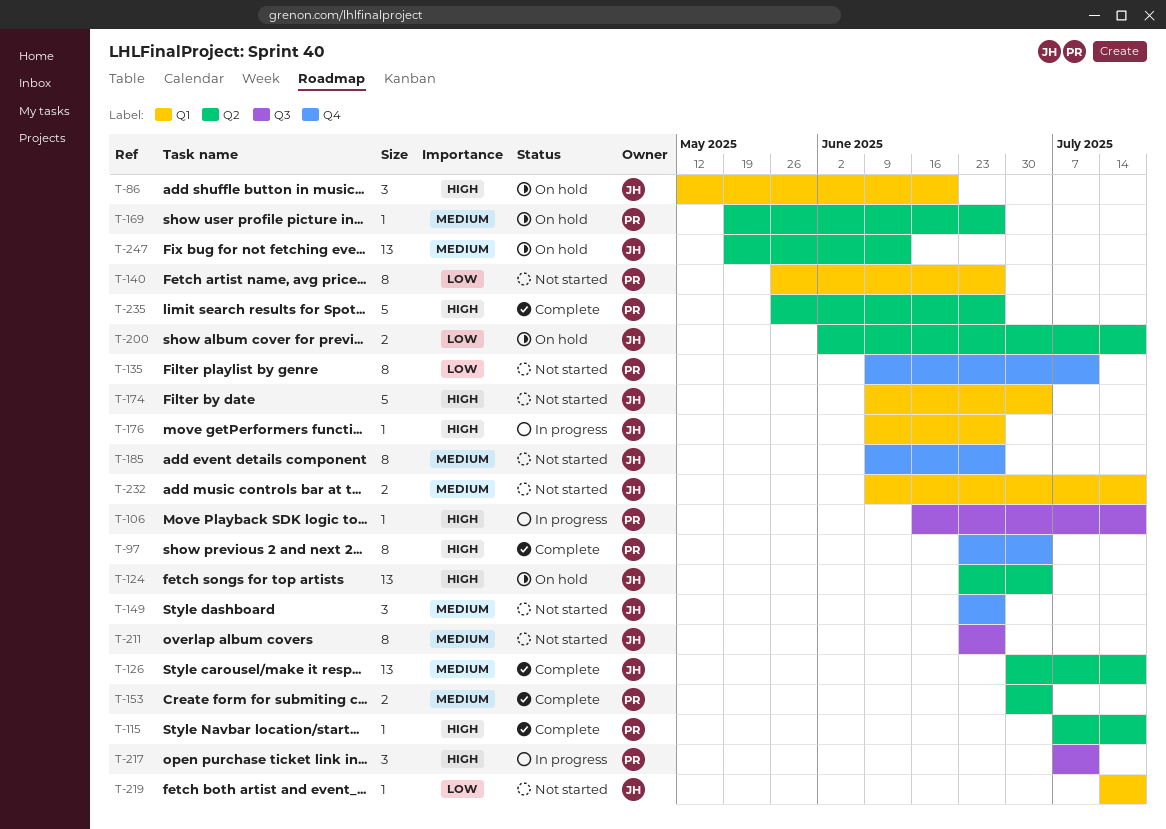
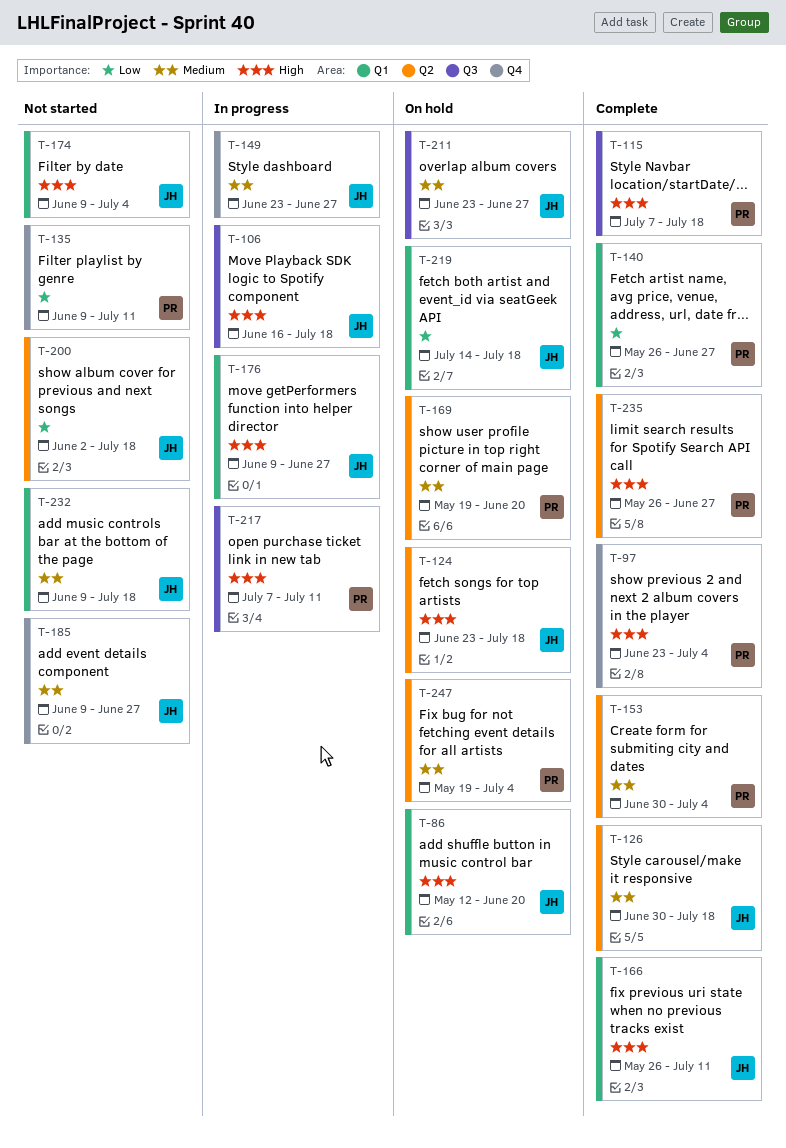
T-106, owner: PR -> JH
T-115, label: Q2 -> Q3
T-124, due: Jul 4 -> Jul 18
T-140, status: Not started -> Complete
T-149, status: Not started -> In progress
T-166: none -> present
T-169, due: Jun 27 -> Jun 20
T-200, status: On hold -> Not started
T-211, status: Not started -> On hold
T-219, status: Not started -> On hold
T-247, owner: JH -> PR
T-247, due: Jun 13 -> Jul 4

